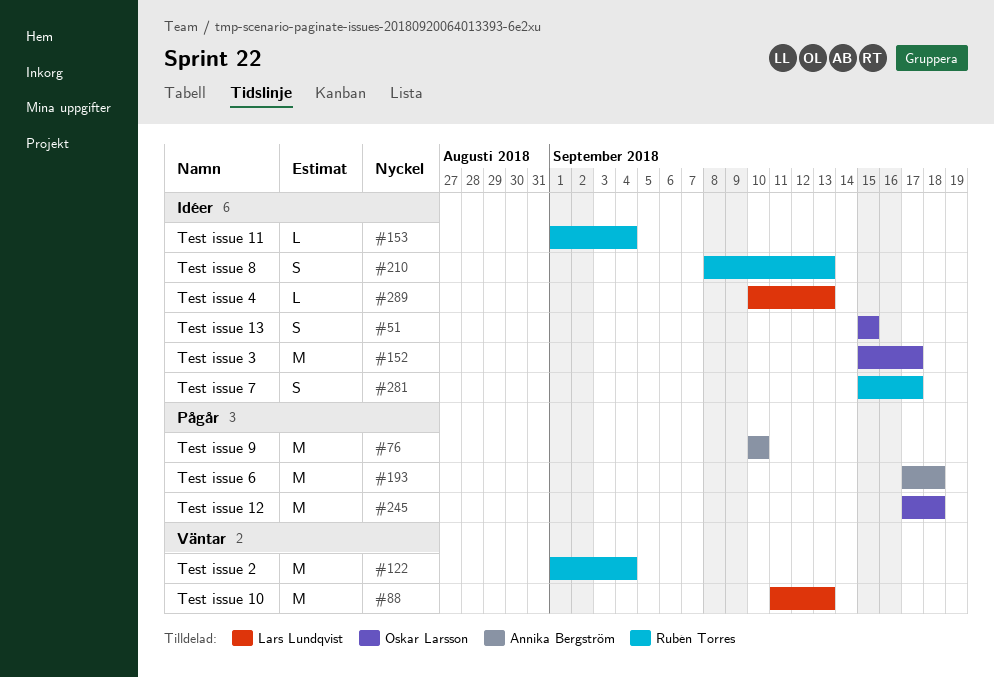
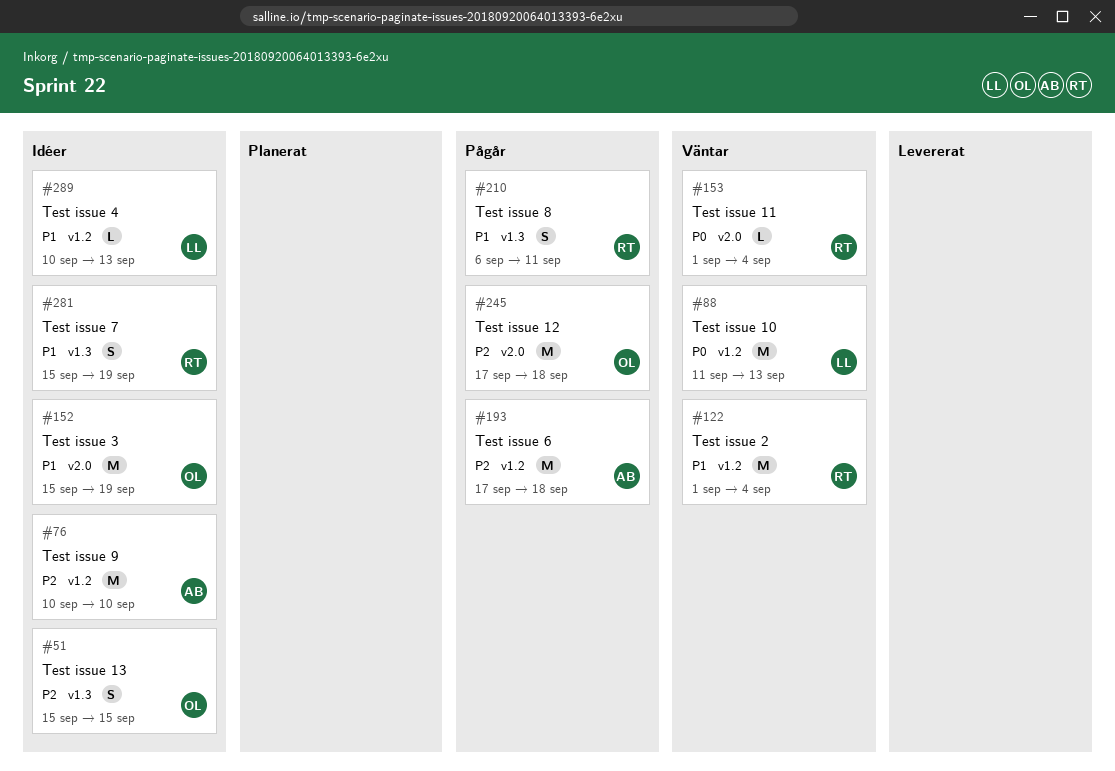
#76, status: Pågår -> Idéer
#152, due: Sep 17 -> Sep 19
#153, status: Idéer -> Väntar
#210, status: Idéer -> Pågår
#210, start: Sep 8 -> Sep 6
#210, due: Sep 13 -> Sep 11
#281, due: Sep 17 -> Sep 19

